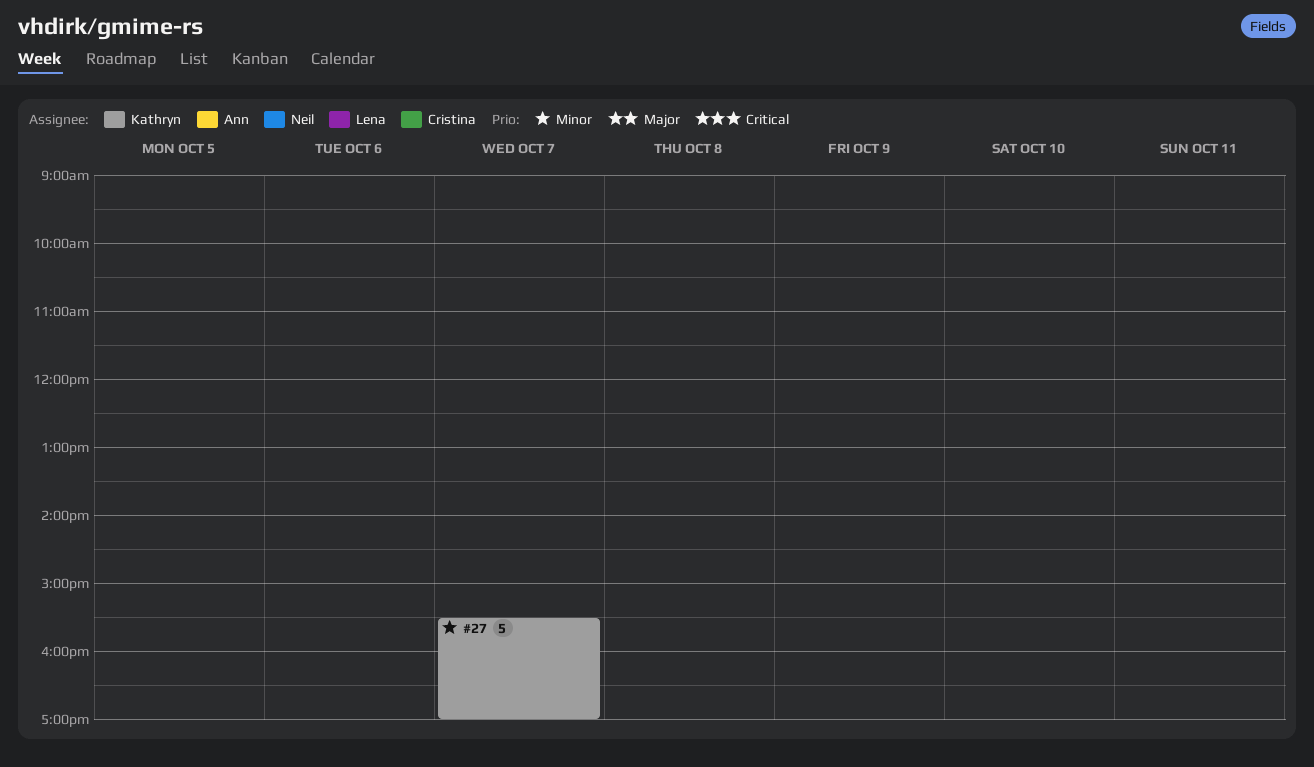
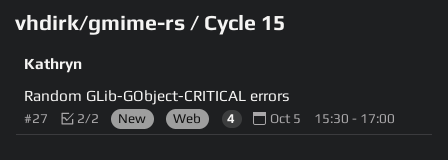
#27, estimate: 5 -> 4
#27, day: Oct 7 -> Oct 5

